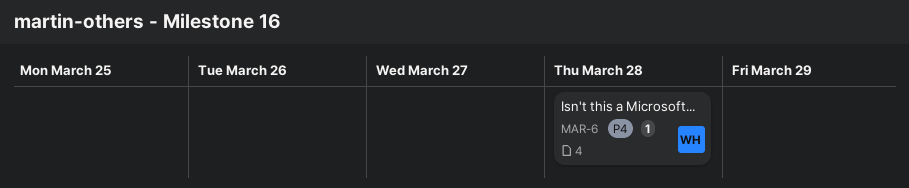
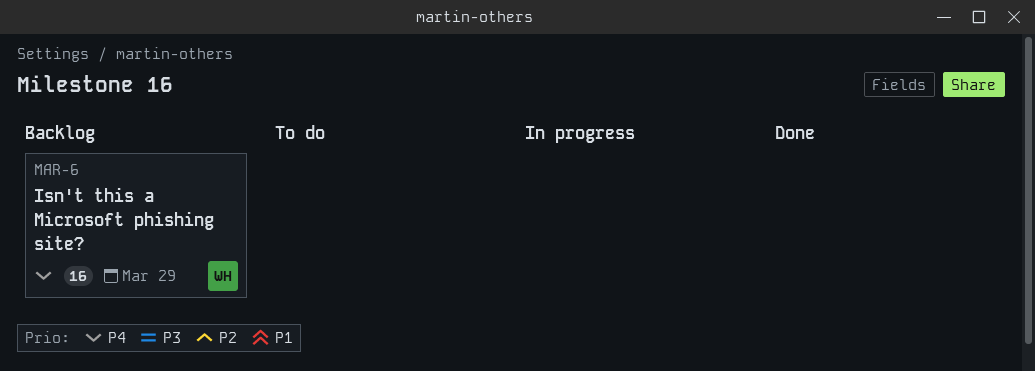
MAR-6, estimate: 1 -> 16
MAR-6, due: Mar 28 -> Mar 29

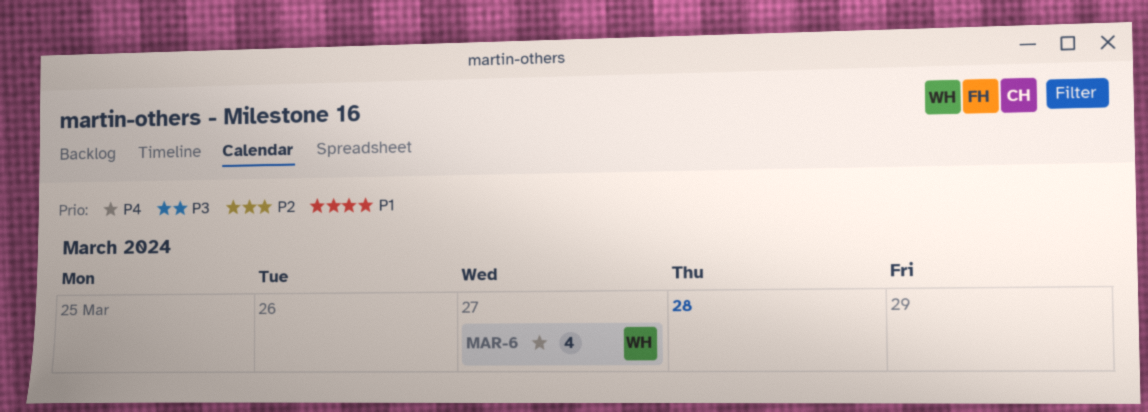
MAR-6, estimate: 16 -> 4
MAR-6, due: Mar 29 -> Mar 27

